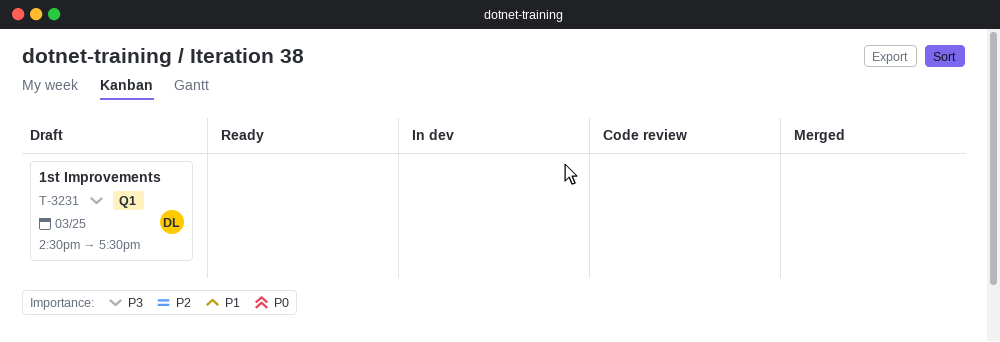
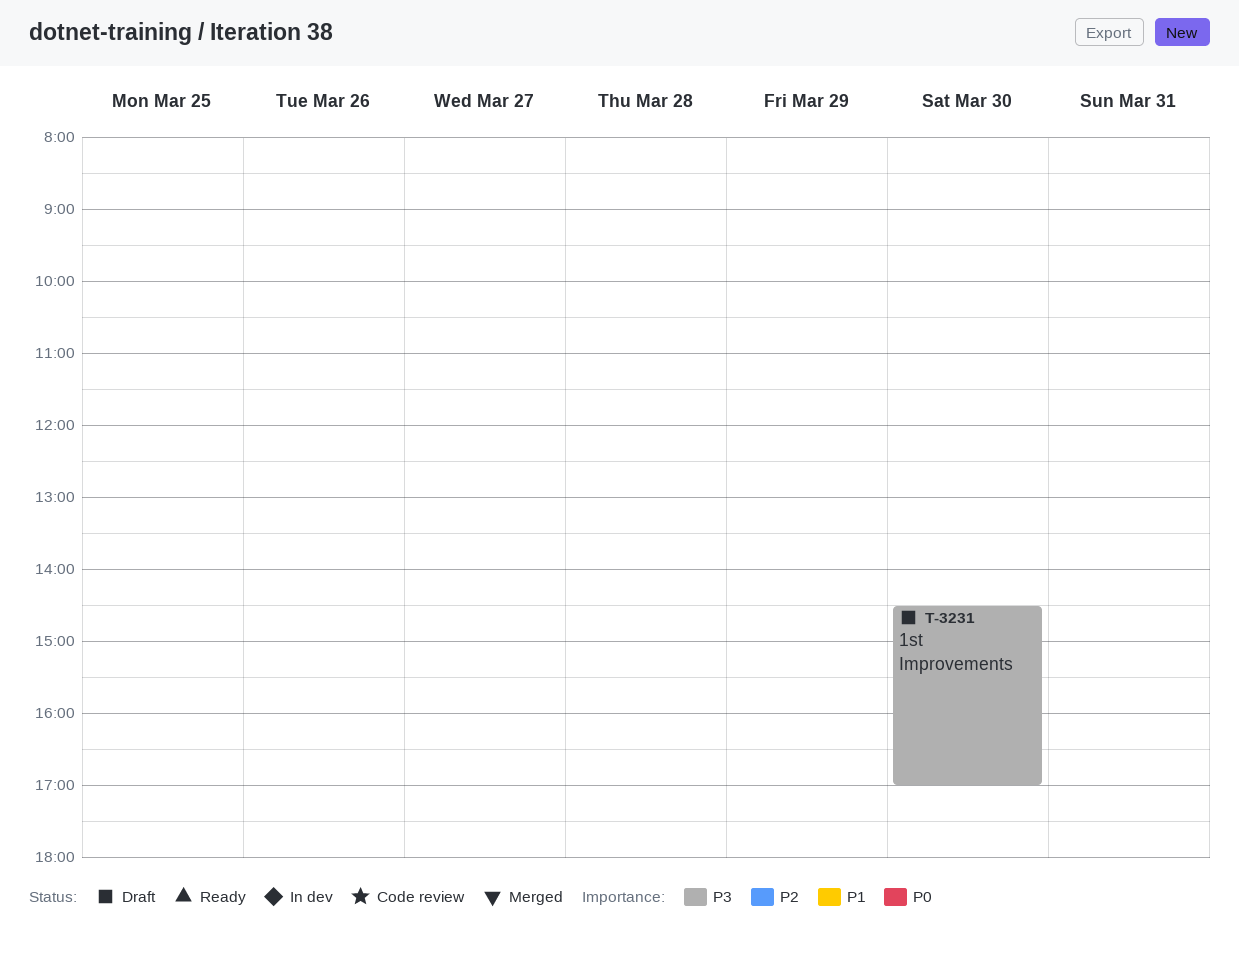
T-3231, day: Mar 25 -> Mar 30
T-3231, ends: 17:30 -> 17:00

